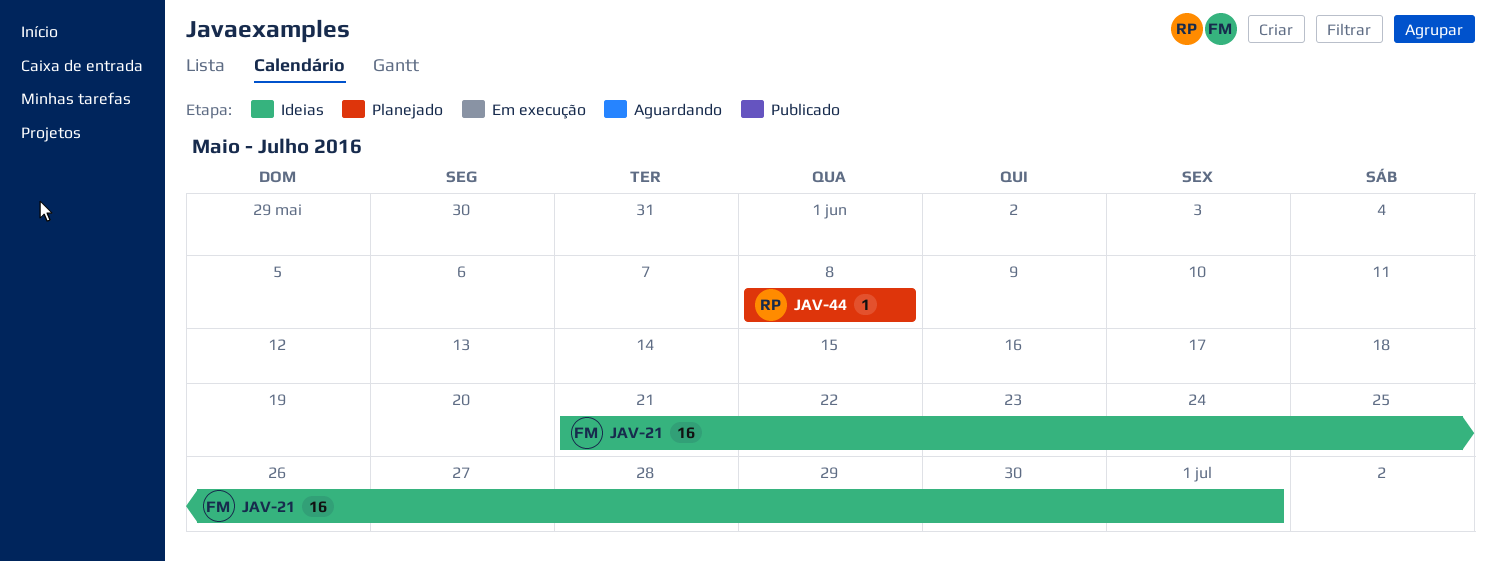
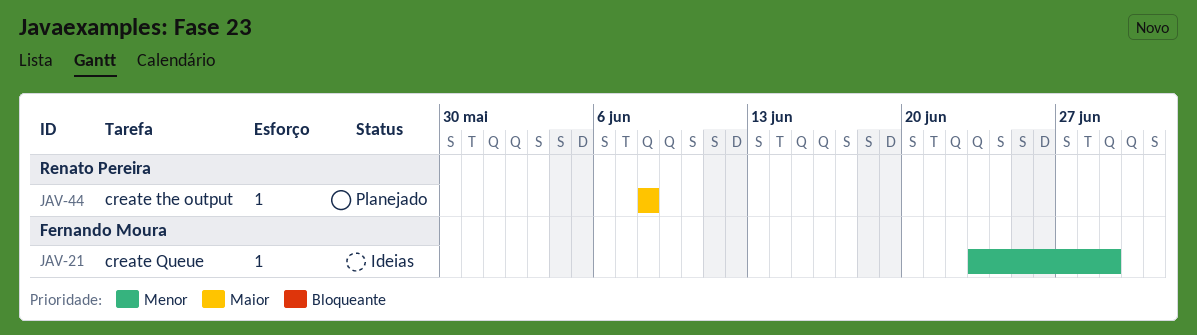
JAV-21, estimate: 16 -> 1
JAV-21, start: Jun 21 -> Jun 23
JAV-21, due: Jul 1 -> Jun 29

